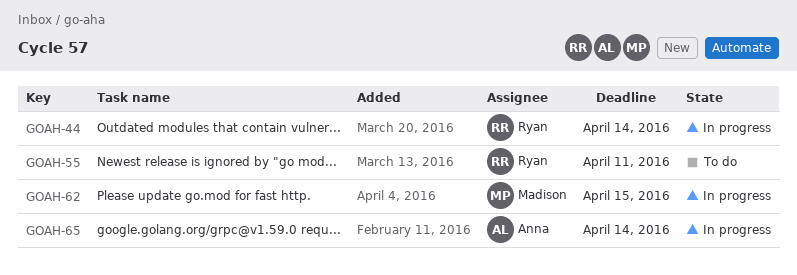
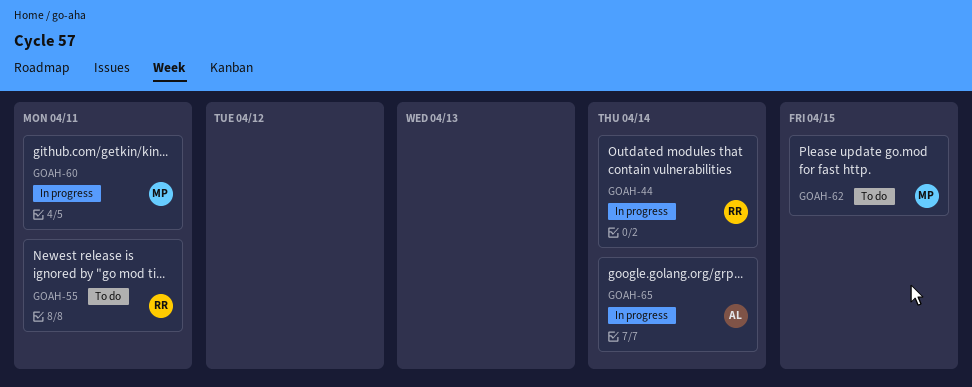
GOAH-60: none -> present
GOAH-62, status: In progress -> To do

